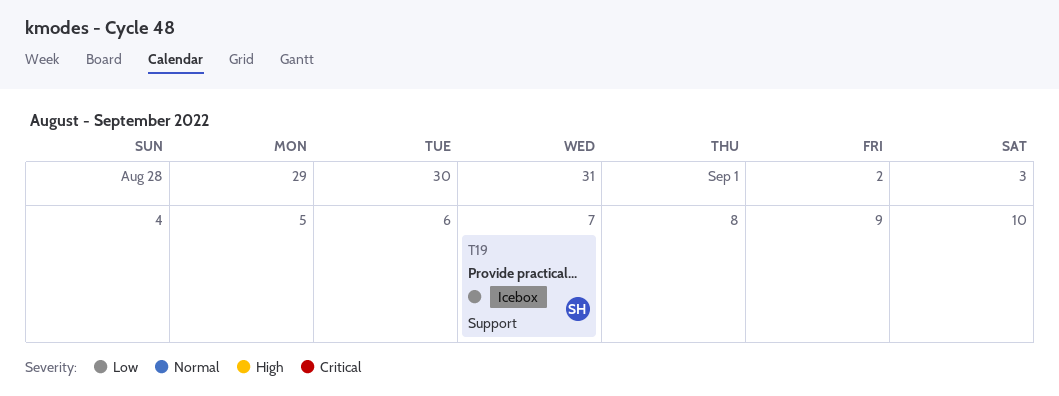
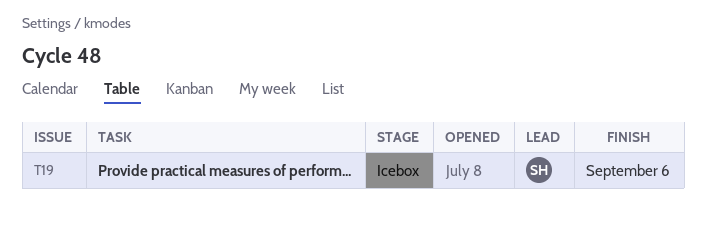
T19, due: Sep 7 -> Sep 6

